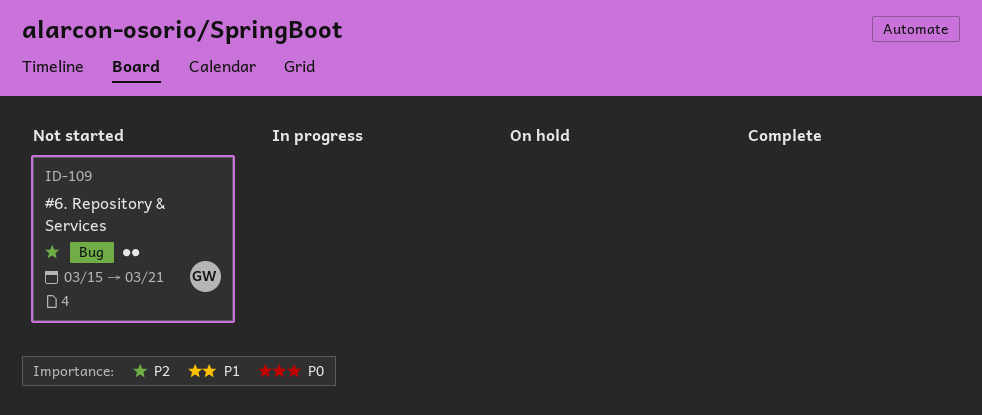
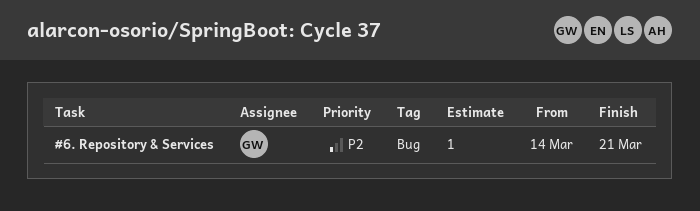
#6. Repository & Services, estimate: 2 -> 1
#6. Repository & Services, start: Mar 15 -> Mar 14

